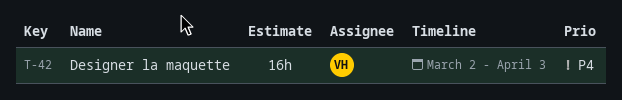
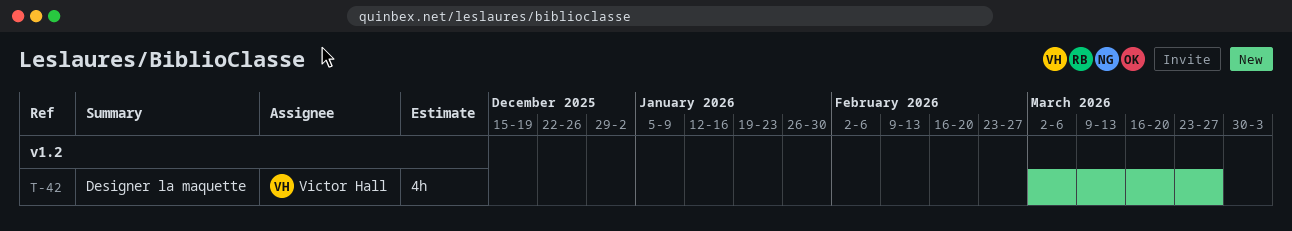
T-42, estimate: 16h -> 4h
T-42, due: Apr 3 -> Mar 27

